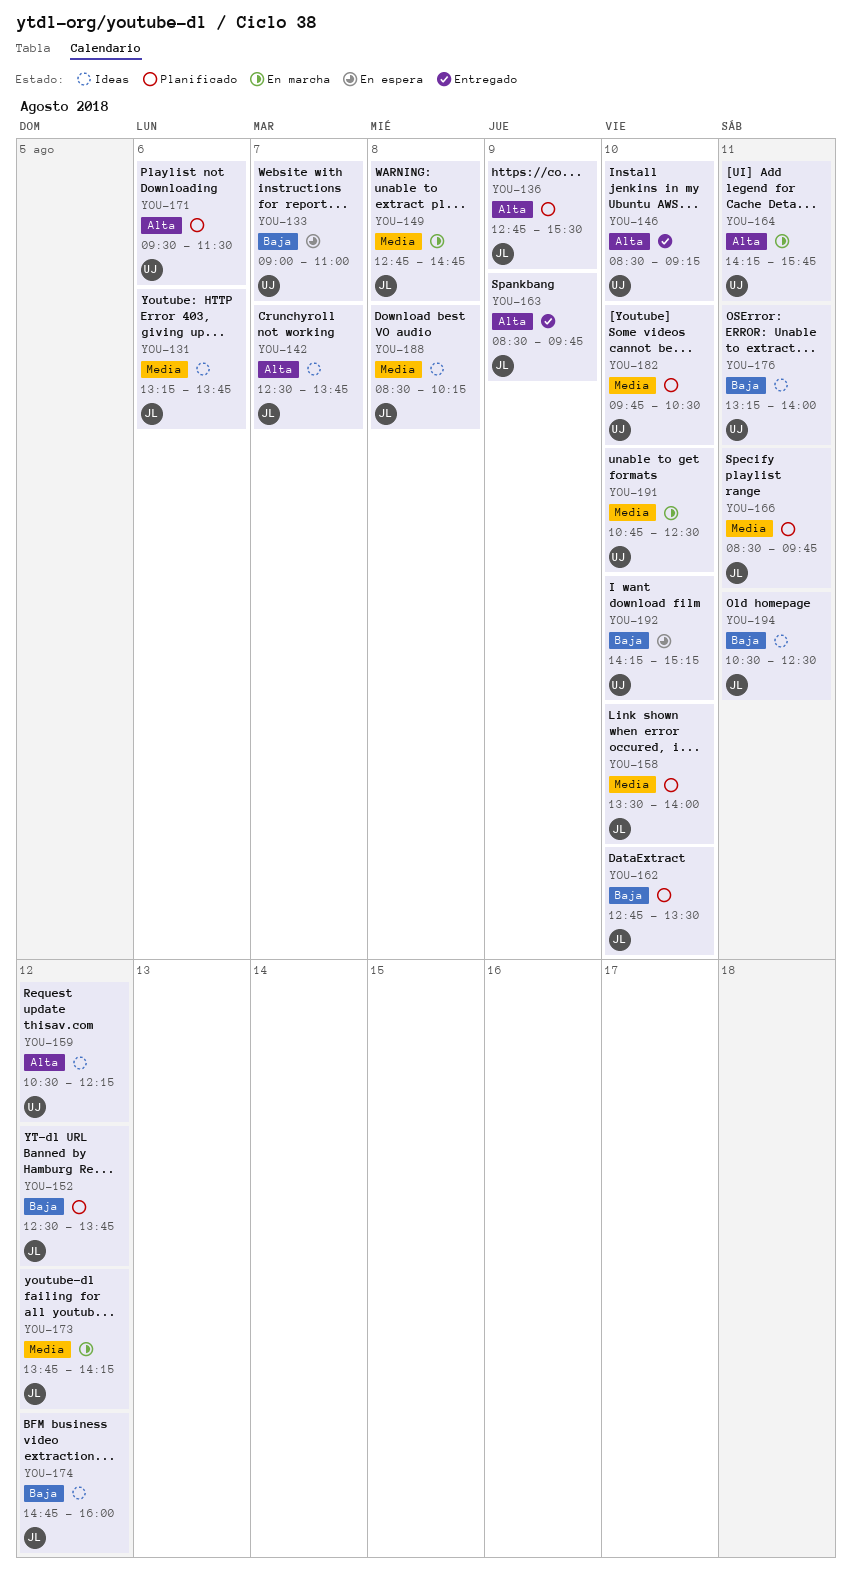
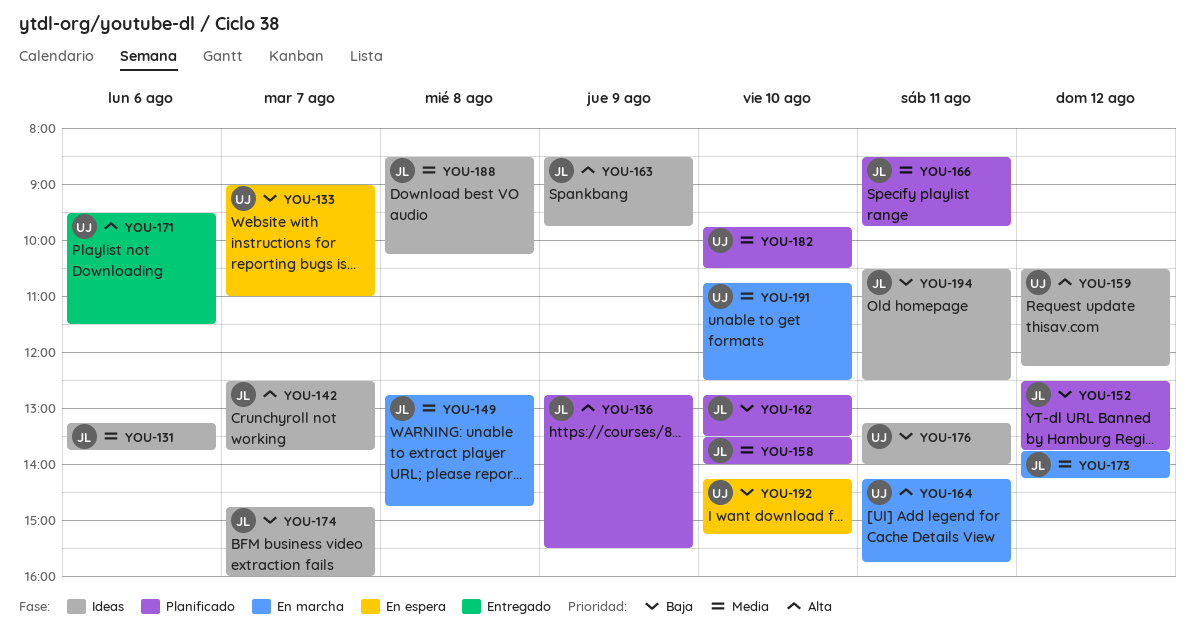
YOU-146: present -> none
YOU-163, status: Entregado -> Ideas
YOU-171, status: Planificado -> Entregado
YOU-174, day: Aug 12 -> Aug 7

